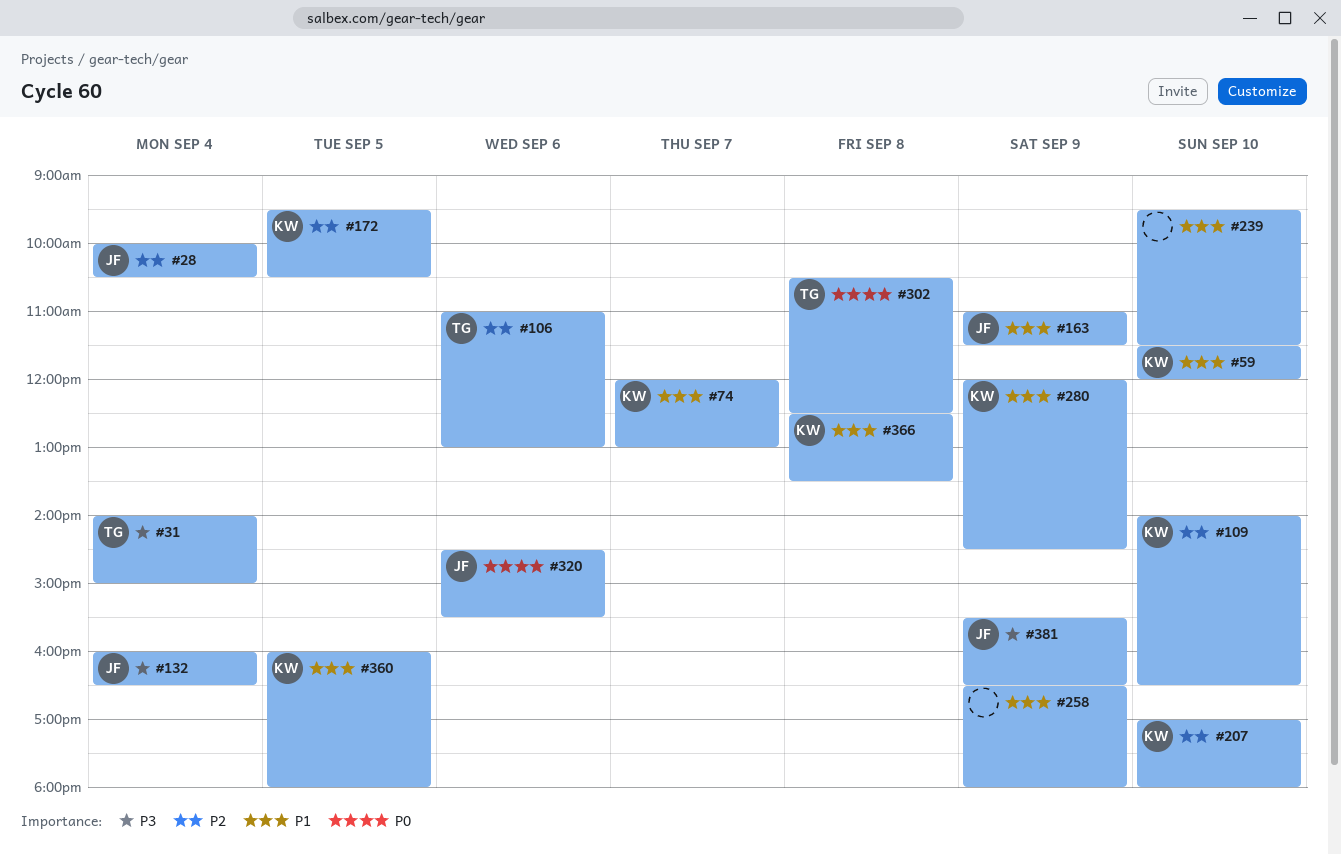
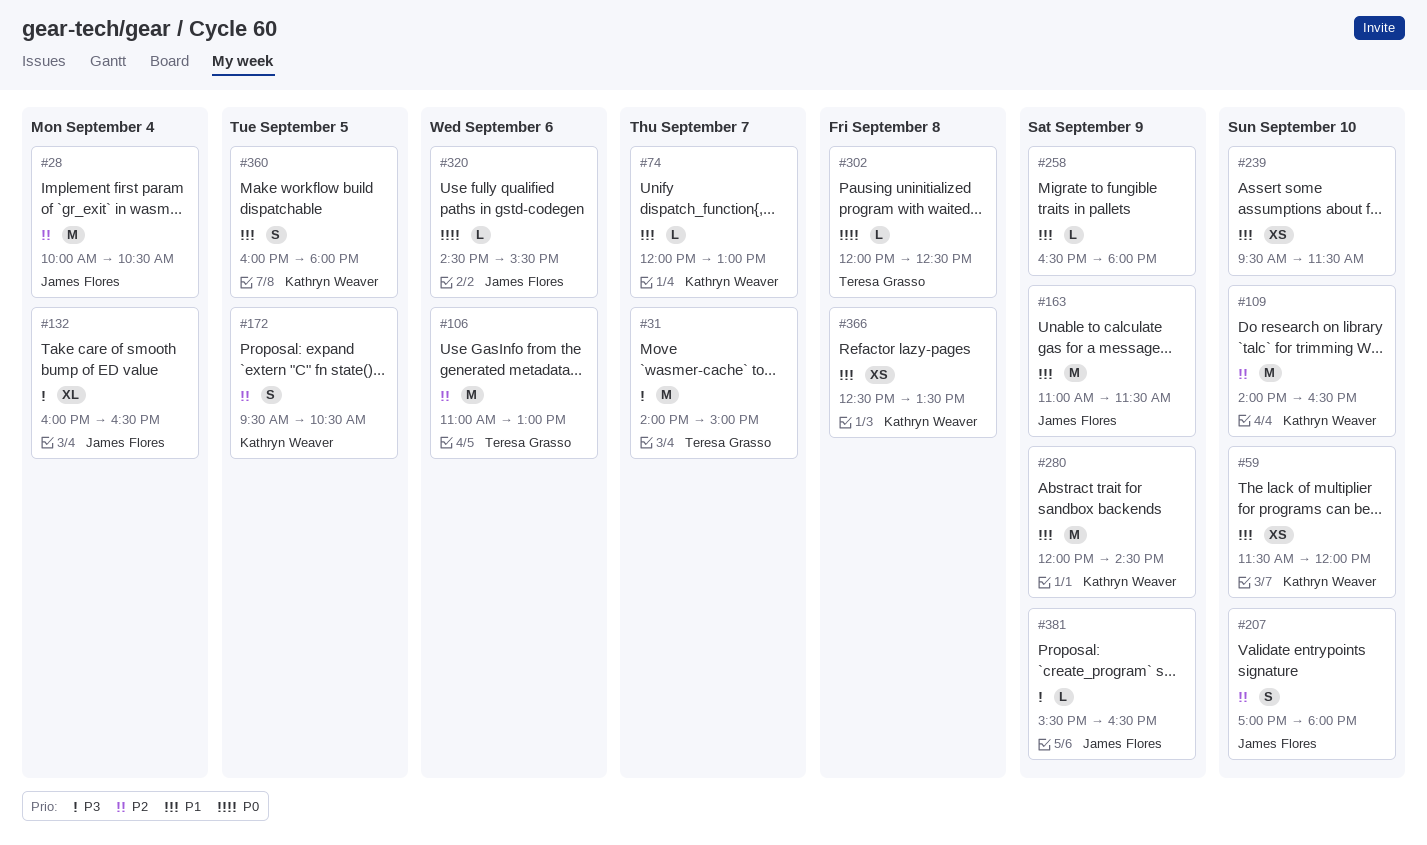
#31, day: Sep 4 -> Sep 7
#207, owner: Kathryn Weaver -> James Flores
#302, begins: 10:30 -> 12:00

